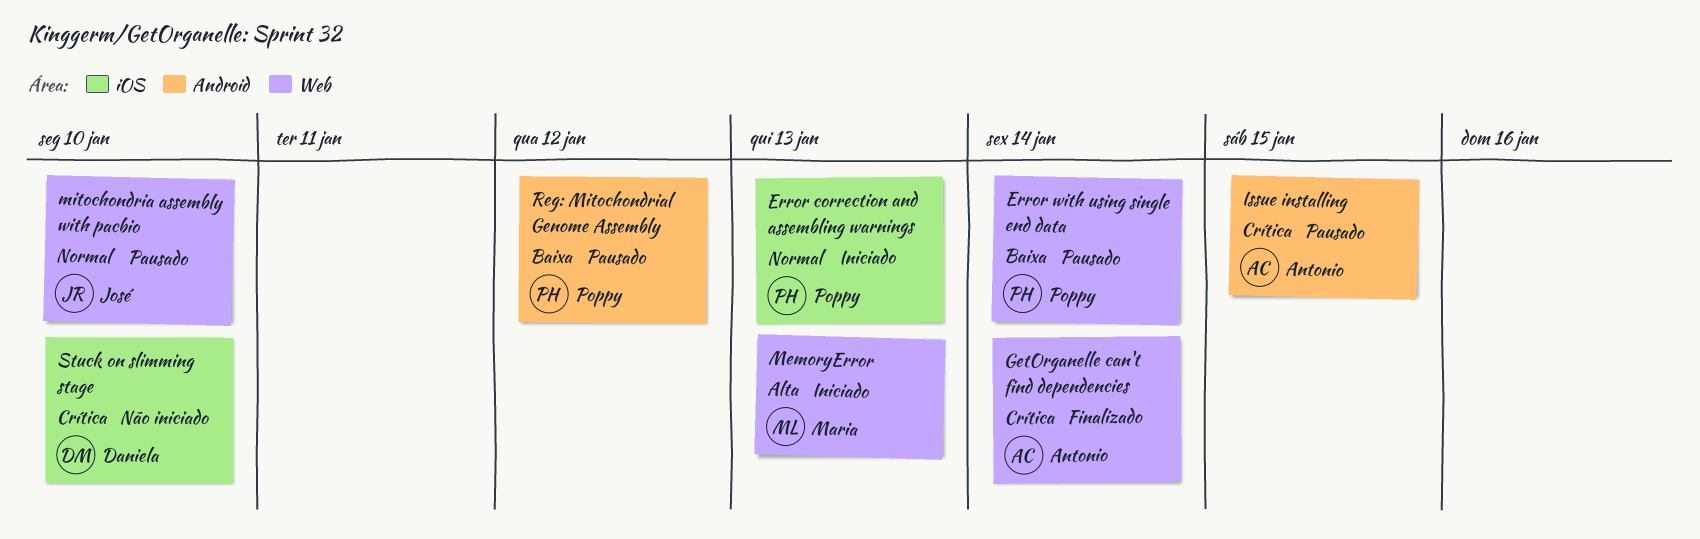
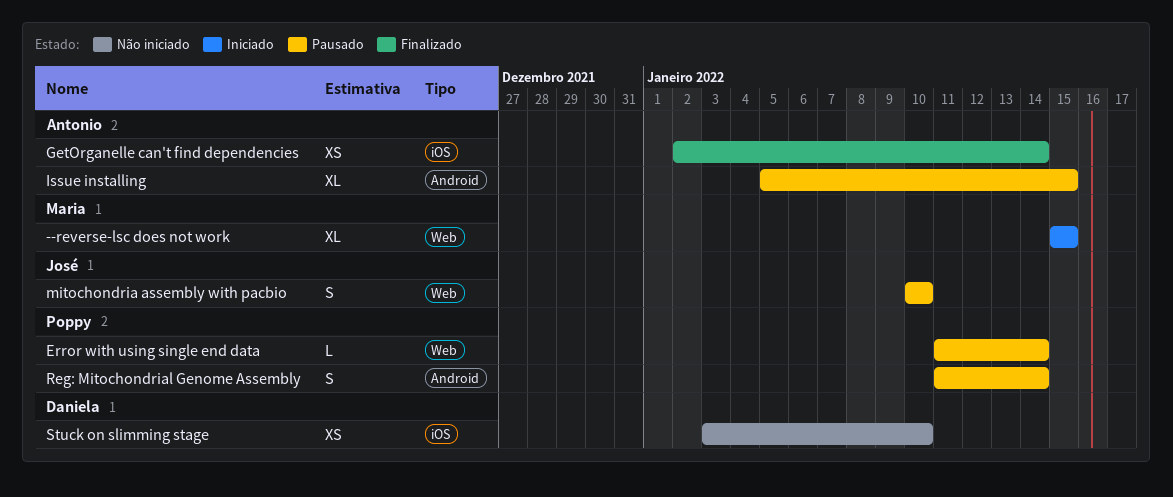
--reverse-lsc does not work: none -> present
Error correction and assembling warnings: present -> none
GetOrganelle can't find dependencies, label: Web -> iOS
MemoryError: present -> none
Reg: Mitochondrial Genome Assembly, due: Jan 12 -> Jan 14

